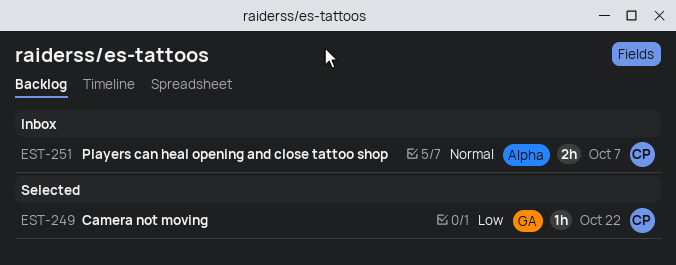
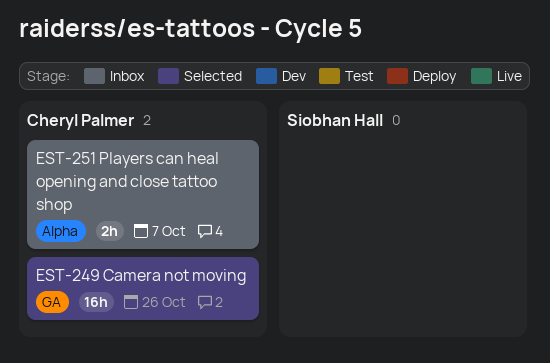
EST-249, estimate: 1h -> 16h
EST-249, due: Oct 22 -> Oct 26

